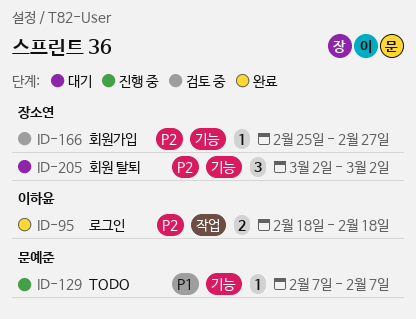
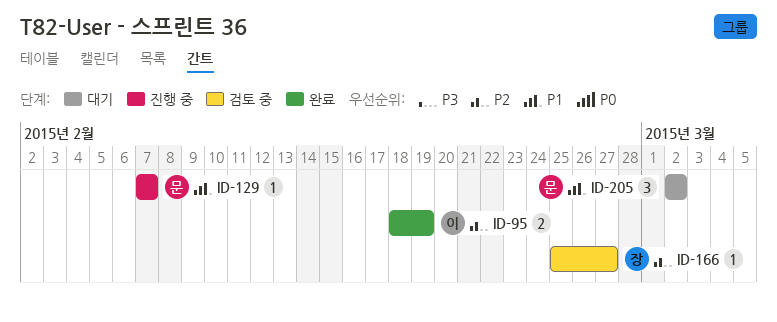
ID-95, due: Feb 18 -> Feb 19
ID-205, owner: 장소연 -> 문예준
ID-205, priority: P2 -> P1

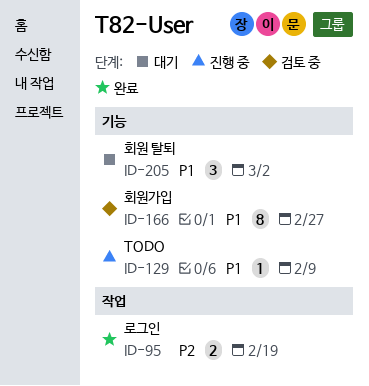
ID-129, due: Feb 7 -> Feb 9
ID-166, priority: P2 -> P1
ID-166, estimate: 1 -> 8

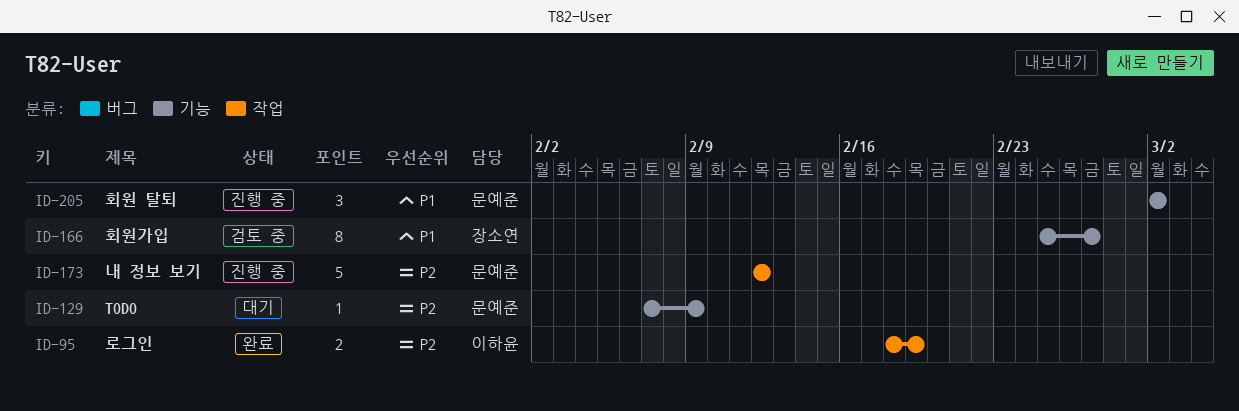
ID-129, status: 진행 중 -> 대기
ID-129, priority: P1 -> P2
ID-173: none -> present
ID-205, status: 대기 -> 진행 중

